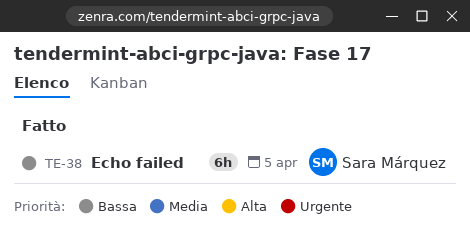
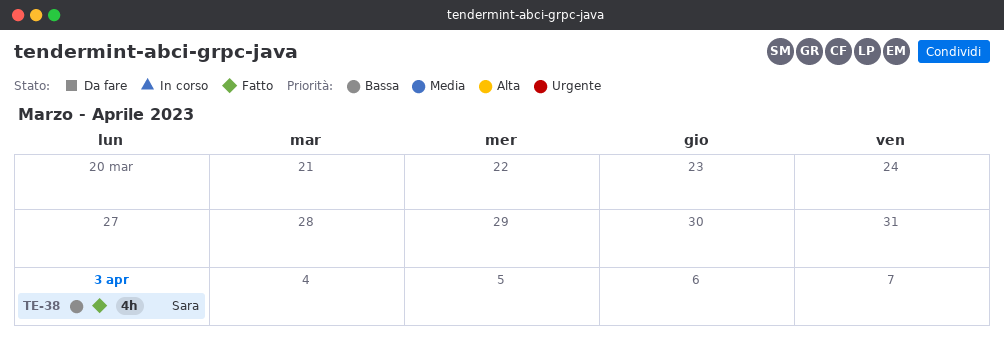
TE-38, estimate: 6h -> 4h
TE-38, due: Apr 5 -> Apr 3

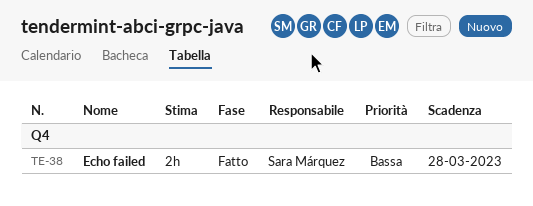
TE-38, estimate: 4h -> 2h
TE-38, due: Apr 3 -> Mar 28

